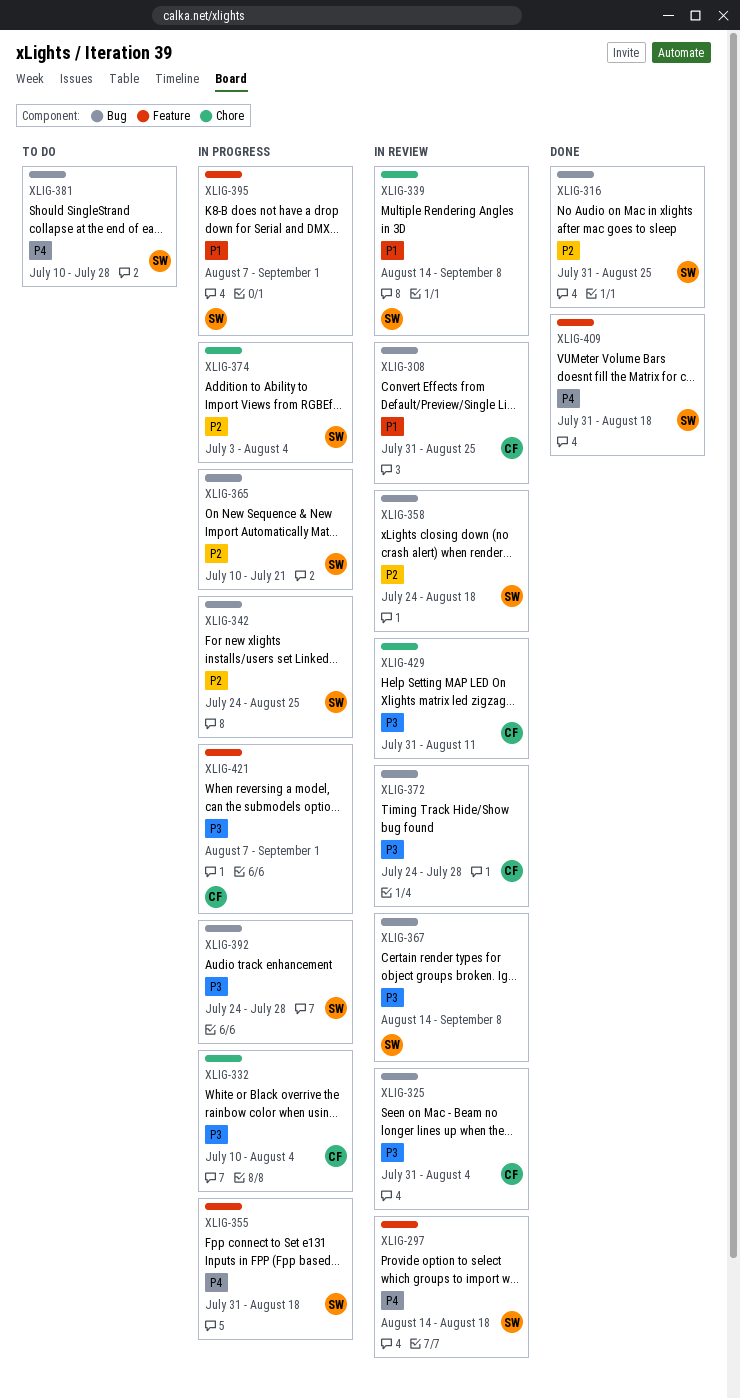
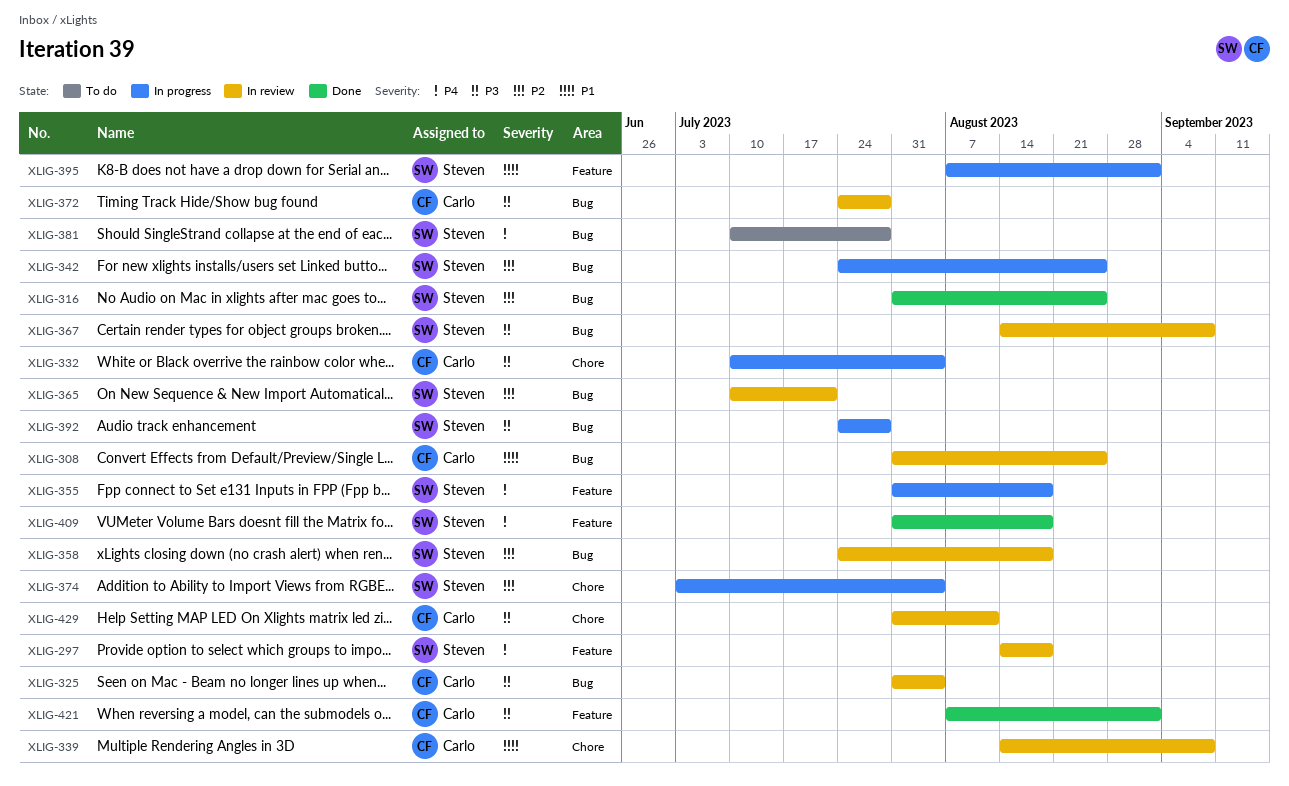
XLIG-339, owner: Steven -> Carlo
XLIG-365, status: In progress -> In review
XLIG-421, status: In progress -> Done

